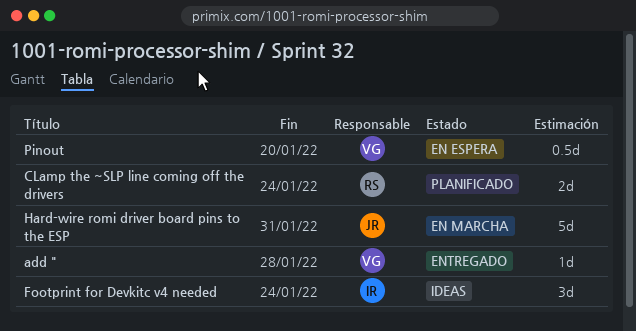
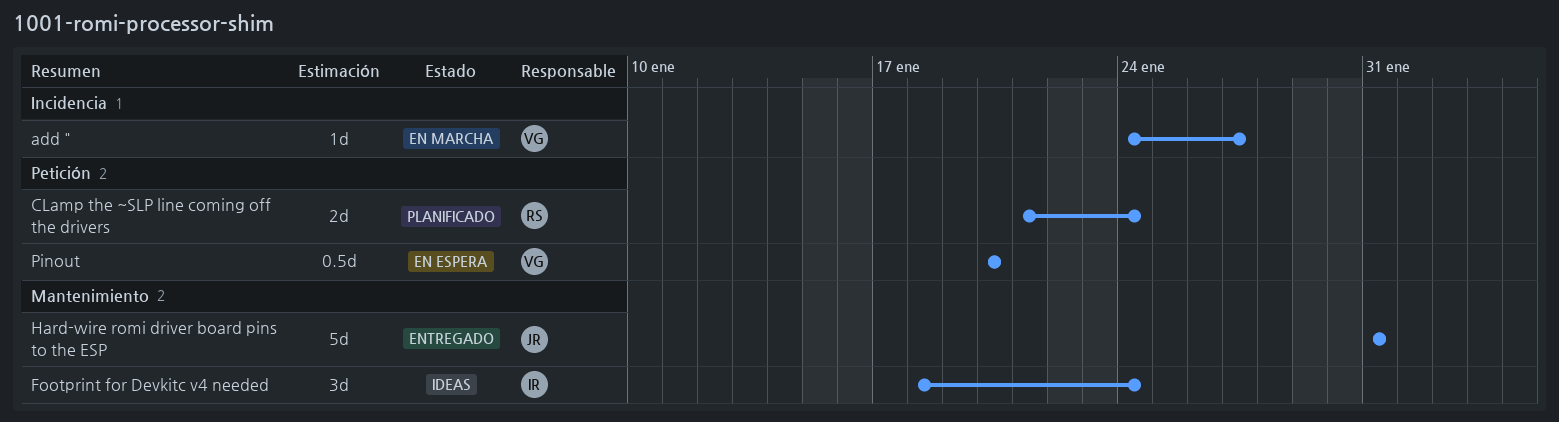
add ", status: Entregado -> En marcha
add ", due: Jan 28 -> Jan 27
Hard-wire romi driver board pins to the ESP, status: En marcha -> Entregado

